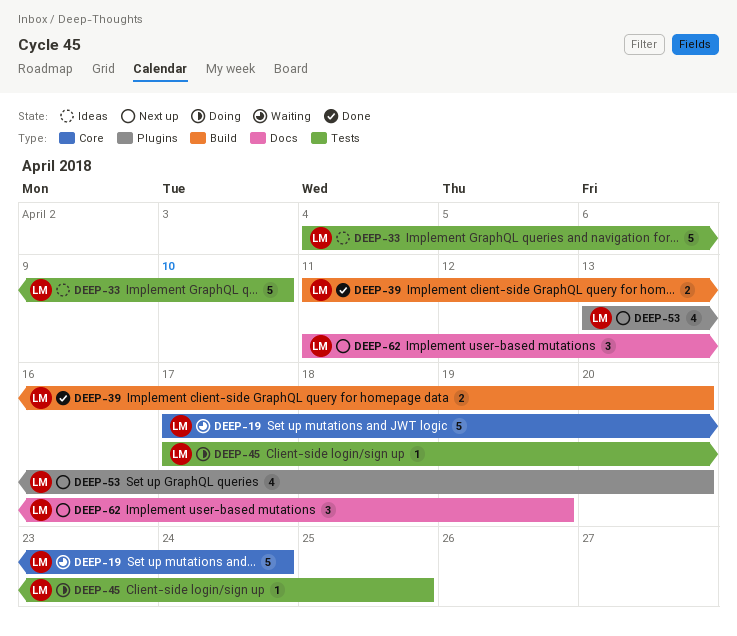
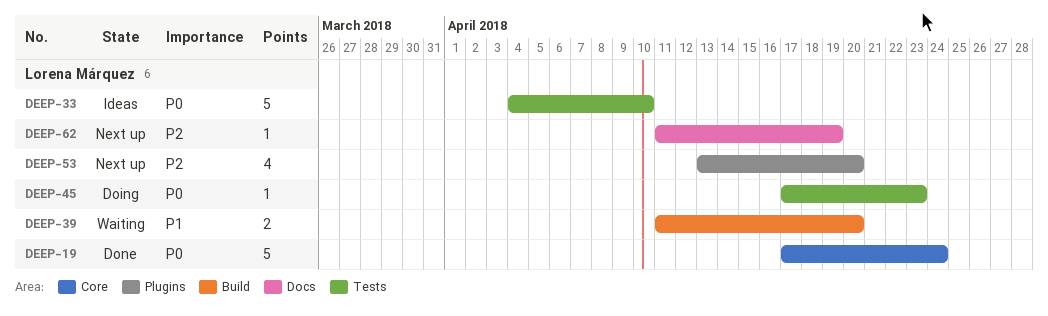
DEEP-19, status: Waiting -> Done
DEEP-39, status: Done -> Waiting
DEEP-45, due: Apr 25 -> Apr 23
DEEP-62, estimate: 3 -> 1

